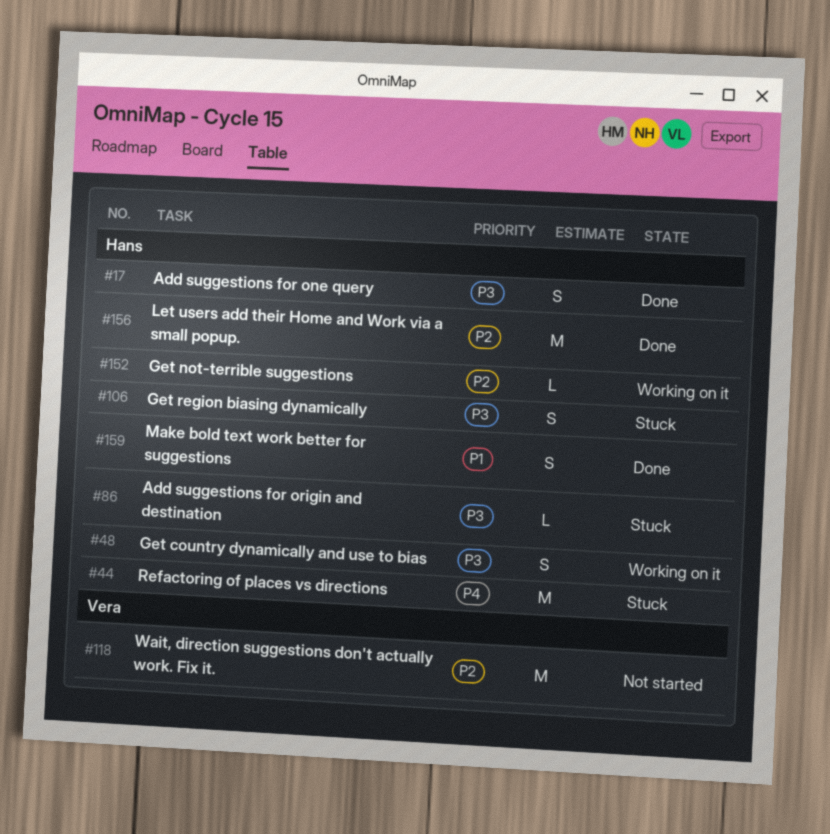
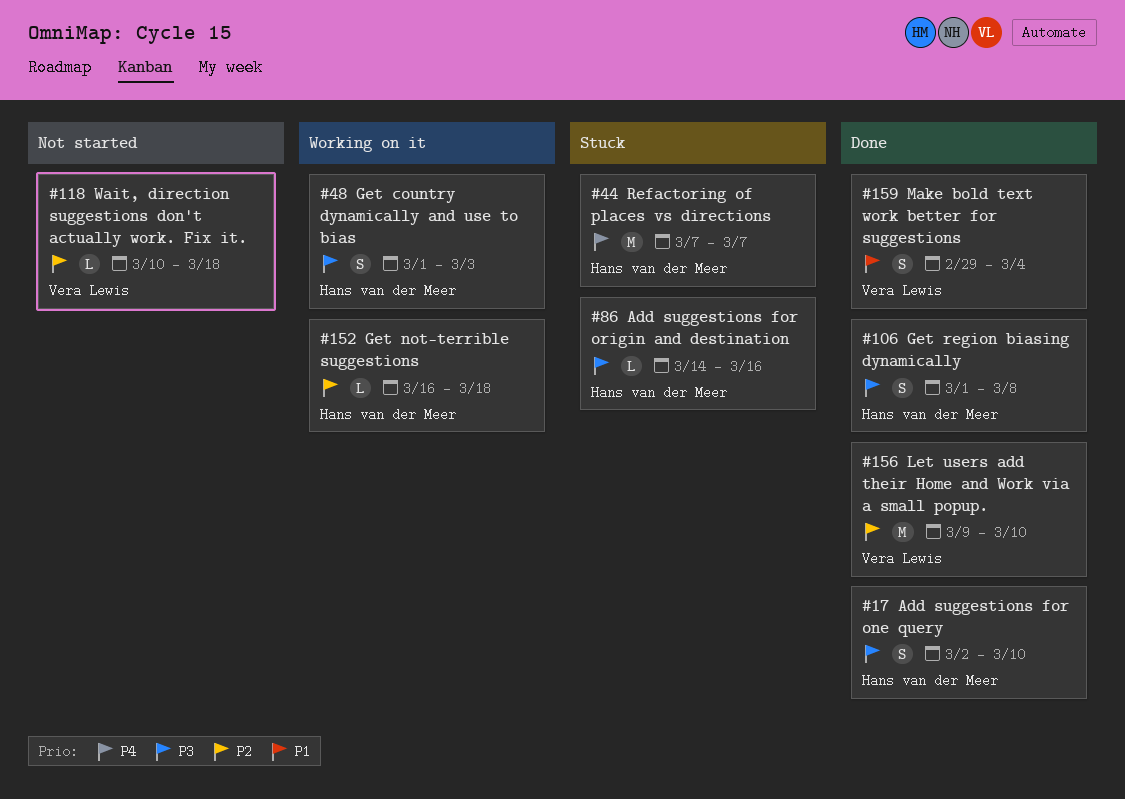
#106, status: Stuck -> Done
#118, estimate: M -> L
#156, owner: Hans van der Meer -> Vera Lewis
#159, owner: Hans van der Meer -> Vera Lewis

